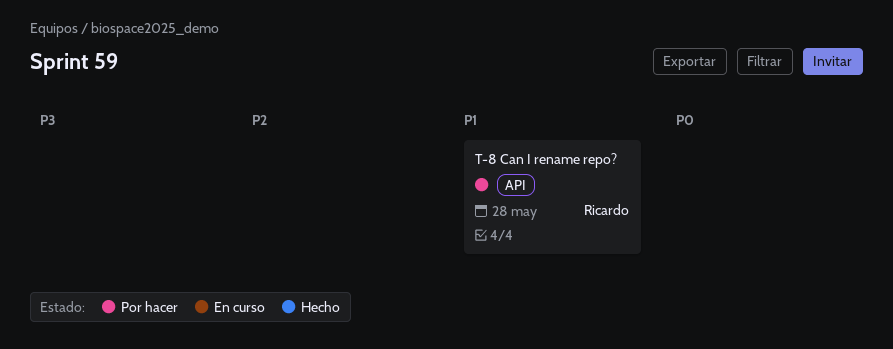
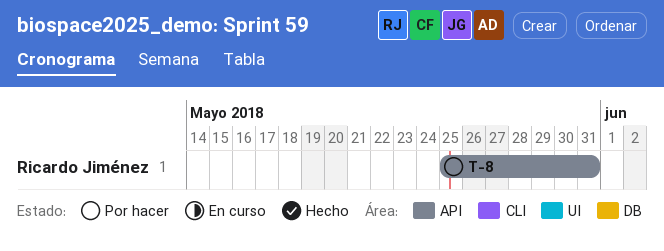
T-8, due: May 28 -> May 31

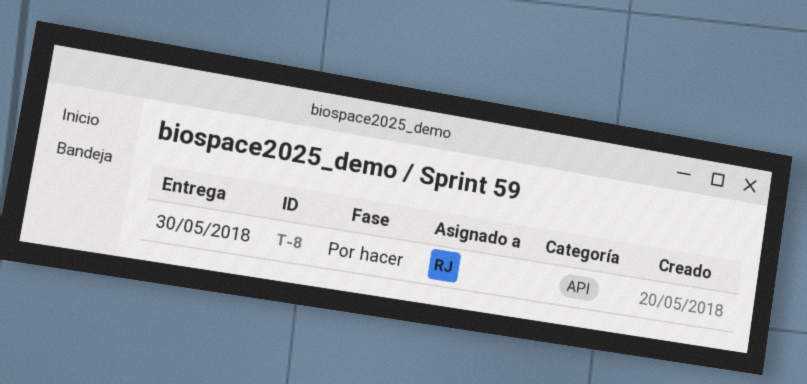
T-8, due: May 31 -> May 30

